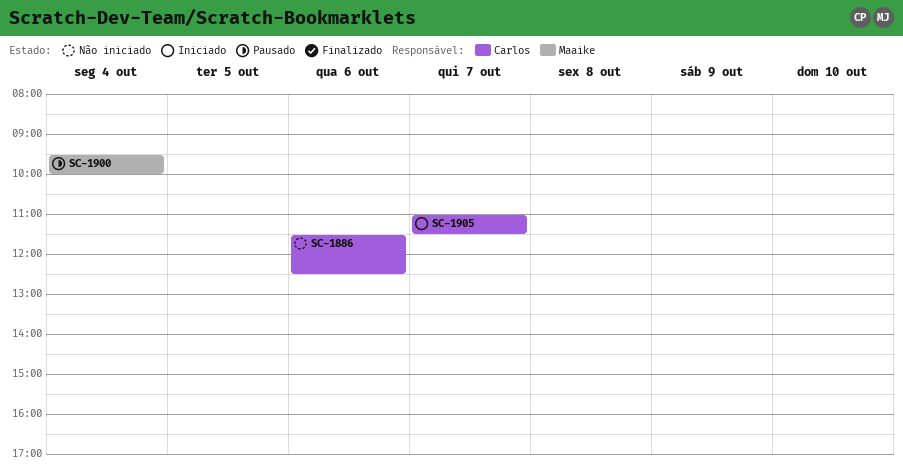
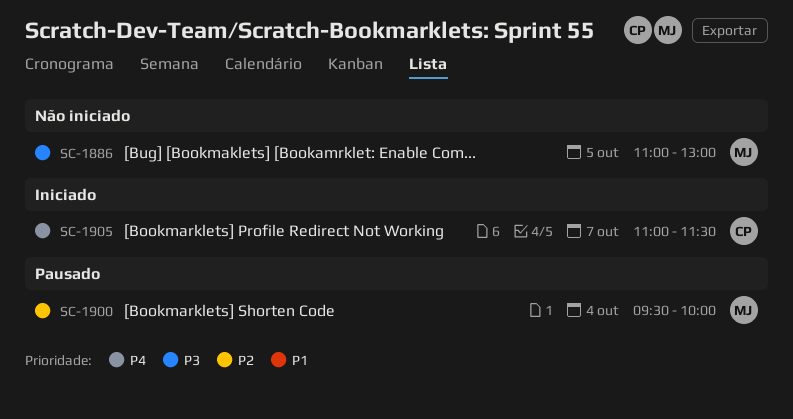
SC-1886, owner: Carlos -> Maaike
SC-1886, day: Oct 6 -> Oct 5
SC-1886, begins: 11:30 -> 11:00
SC-1886, ends: 12:30 -> 13:00

